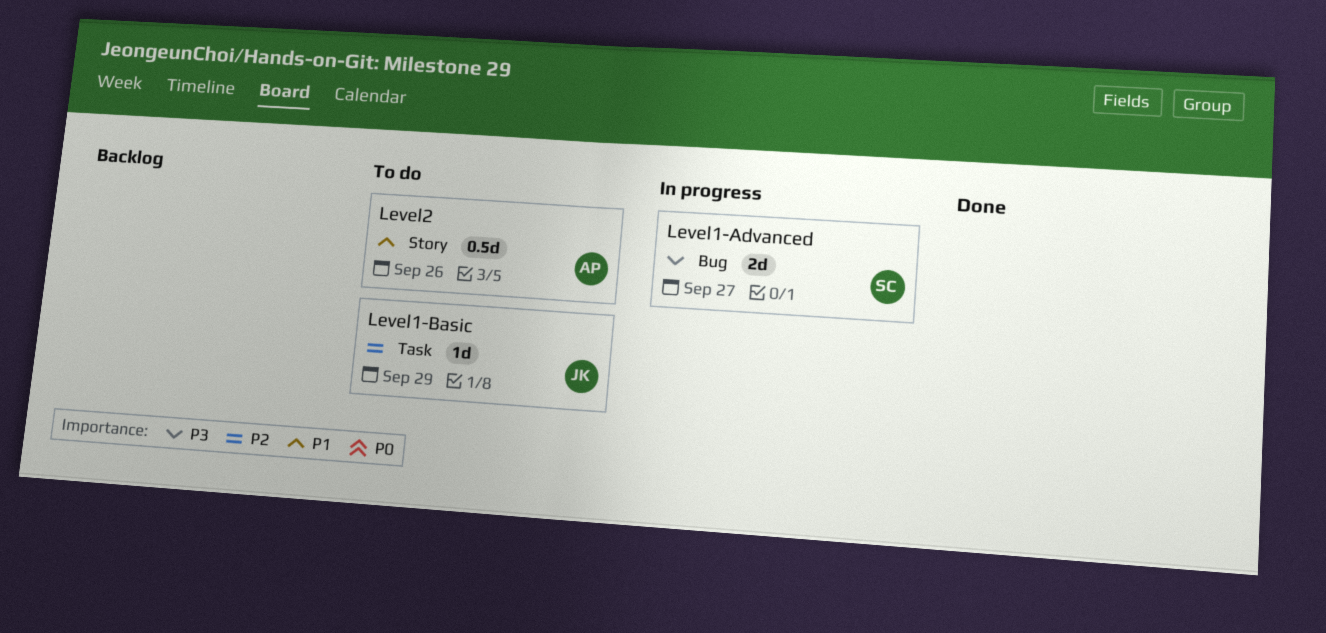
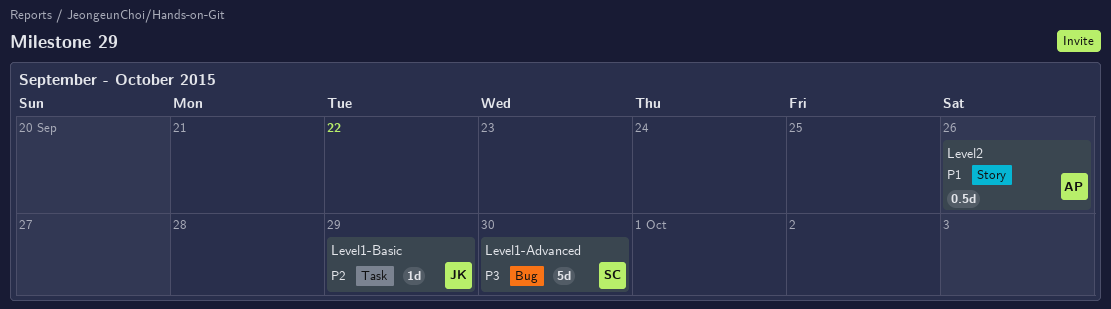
Level1-Advanced, estimate: 2d -> 5d
Level1-Advanced, due: Sep 27 -> Sep 30

